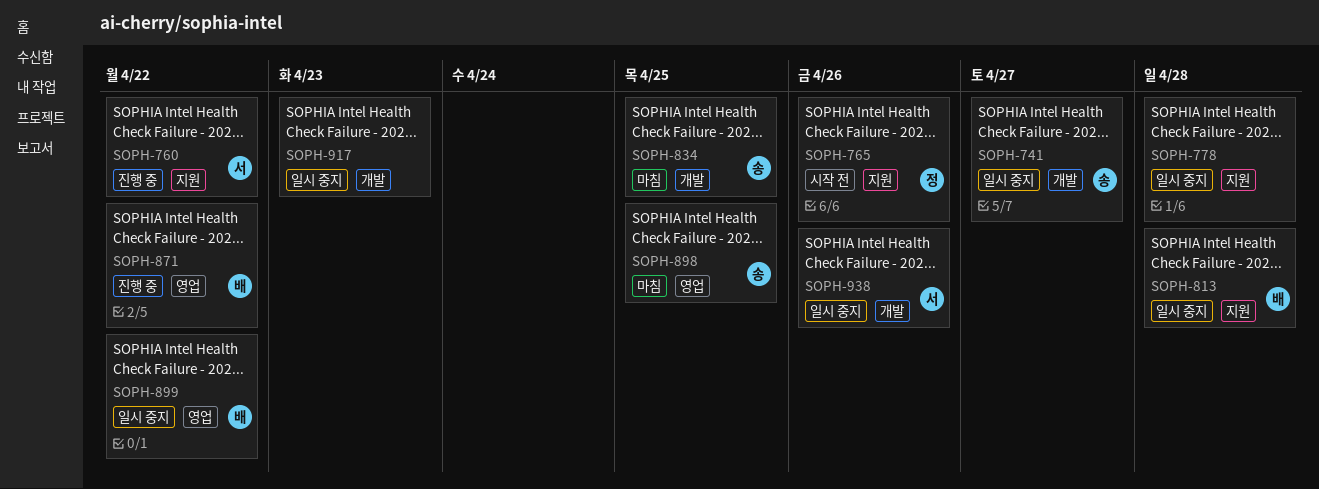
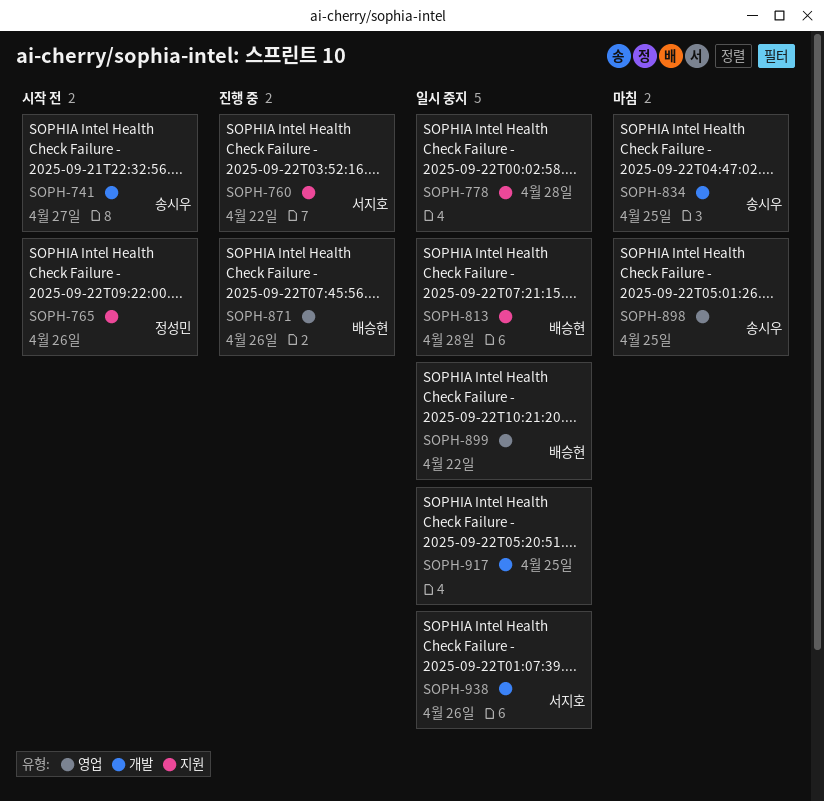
SOPH-741, status: 일시 중지 -> 시작 전
SOPH-871, due: Apr 22 -> Apr 26
SOPH-917, due: Apr 23 -> Apr 25

